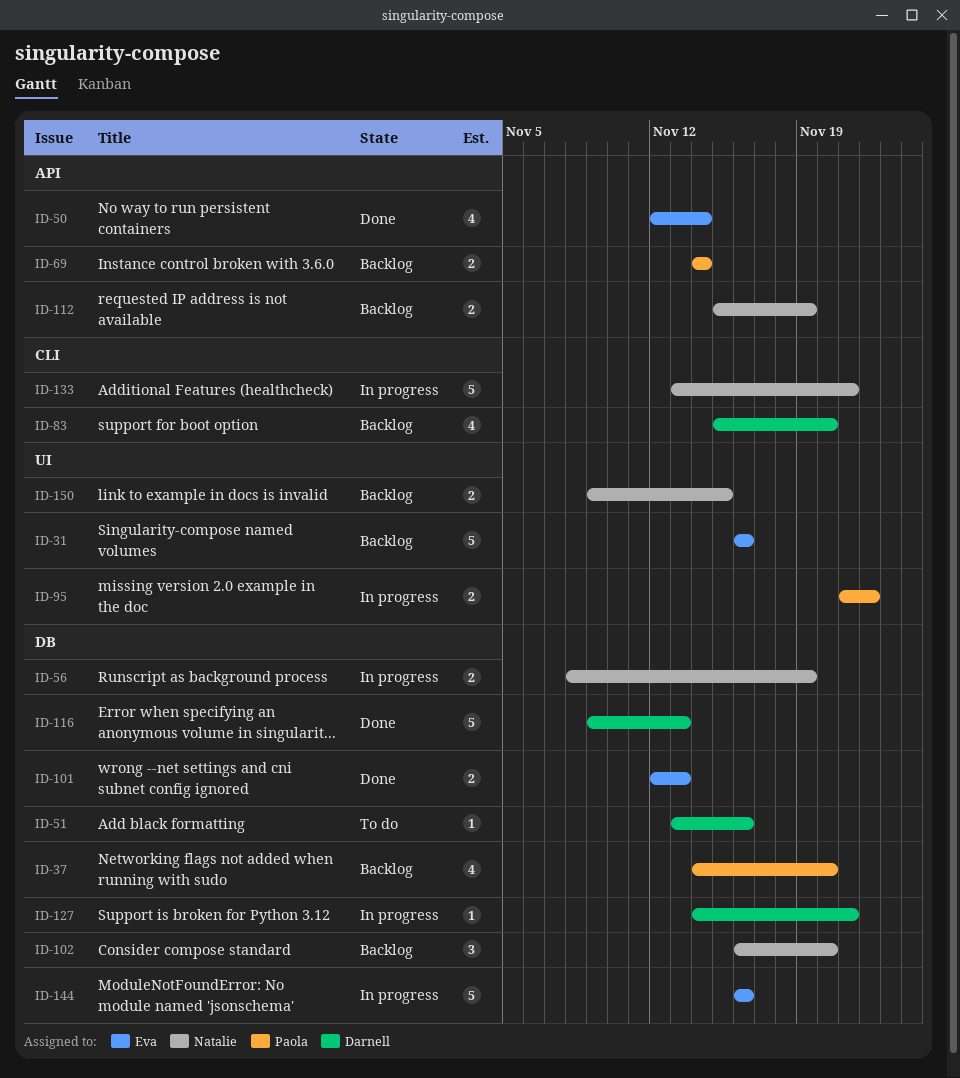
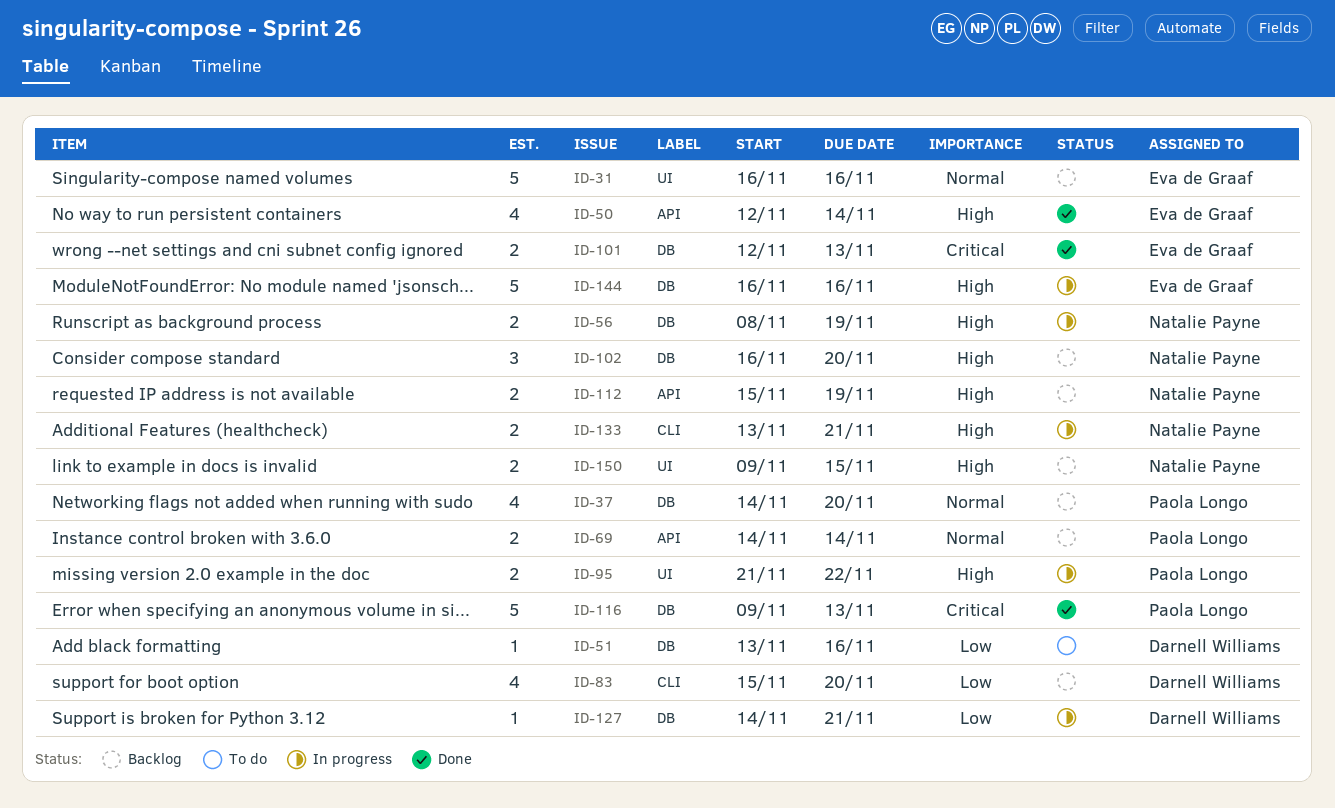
ID-116, owner: Darnell Williams -> Paola Longo
ID-133, estimate: 5 -> 2

